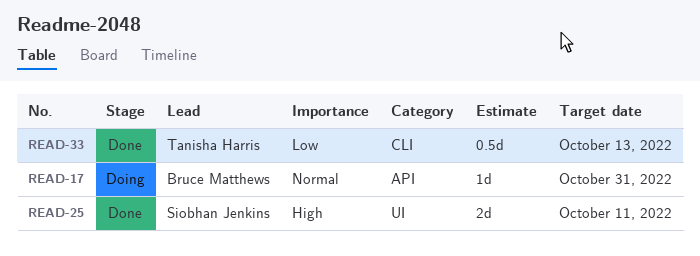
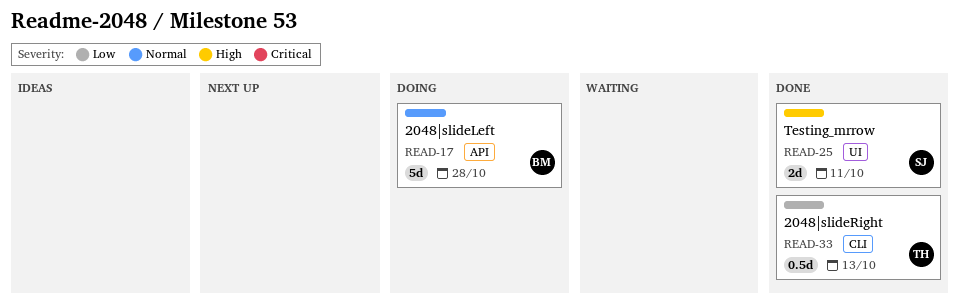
READ-17, estimate: 1d -> 5d
READ-17, due: Oct 31 -> Oct 28

